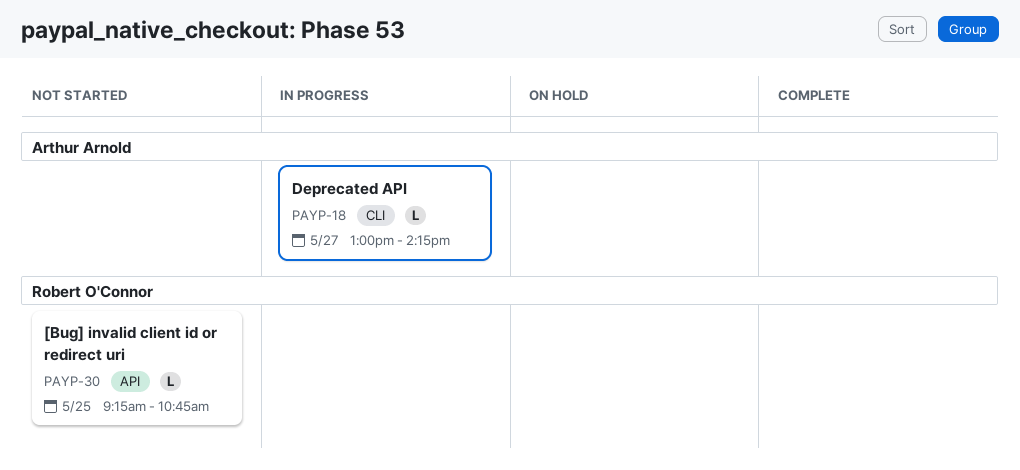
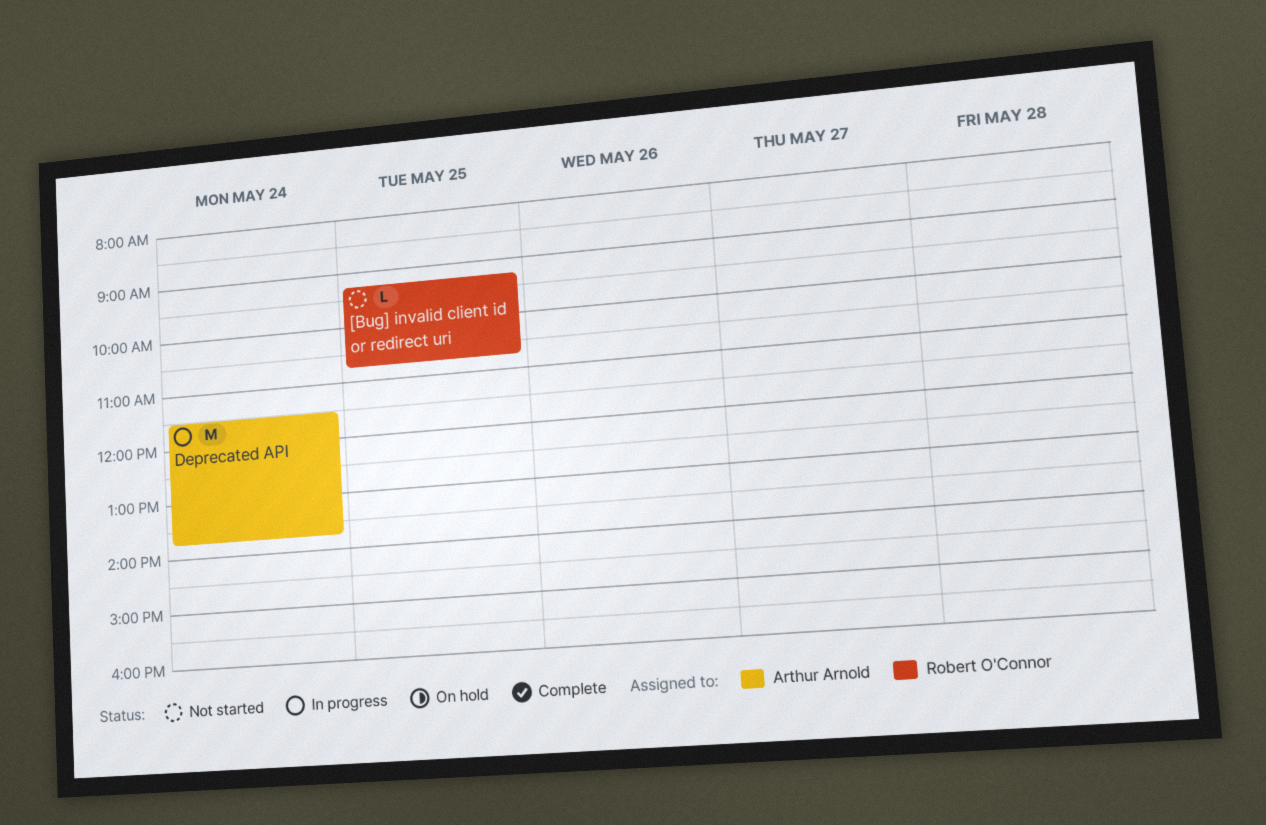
Deprecated API, estimate: L -> M
Deprecated API, day: May 27 -> May 24
Deprecated API, begins: 13:00 -> 11:30
Deprecated API, ends: 14:15 -> 13:45

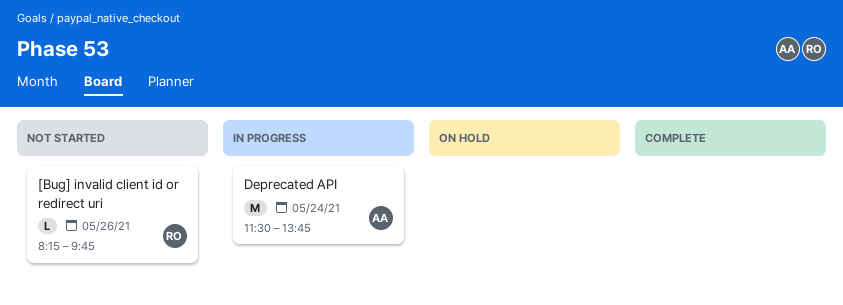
[Bug] invalid client id or redirect uri, day: May 25 -> May 26
[Bug] invalid client id or redirect uri, begins: 09:15 -> 08:15
[Bug] invalid client id or redirect uri, ends: 10:45 -> 09:45

